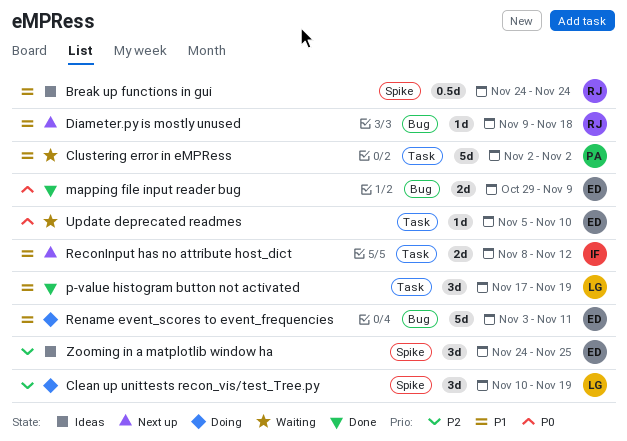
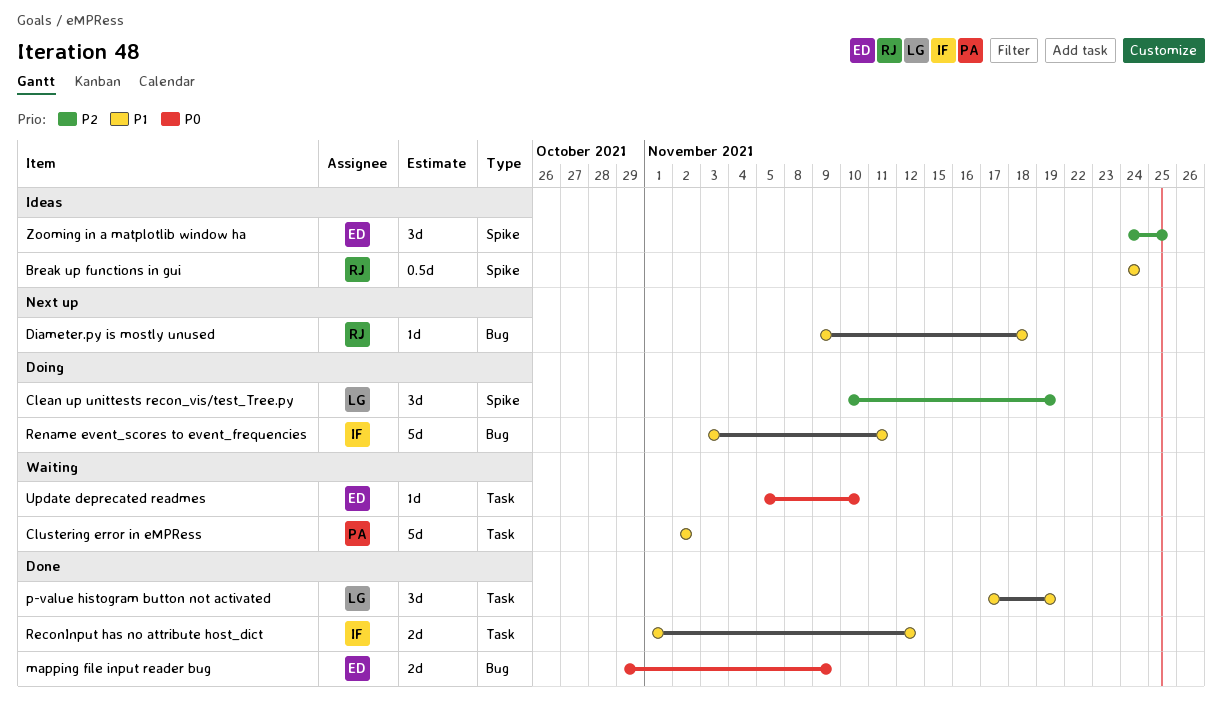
ReconInput has no attribute host_dict, status: Next up -> Done
ReconInput has no attribute host_dict, start: Nov 8 -> Nov 1
Rename event_scores to event_frequencies, owner: ED -> IF

